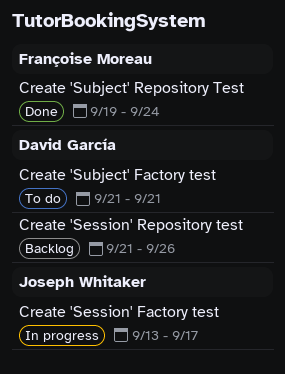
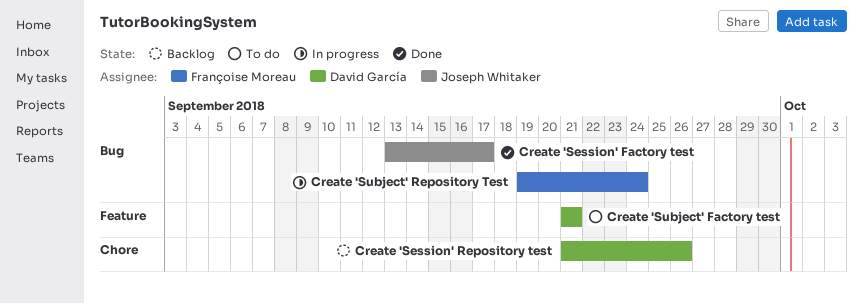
Create 'Session' Factory test, status: In progress -> Done
Create 'Subject' Repository Test, status: Done -> In progress

